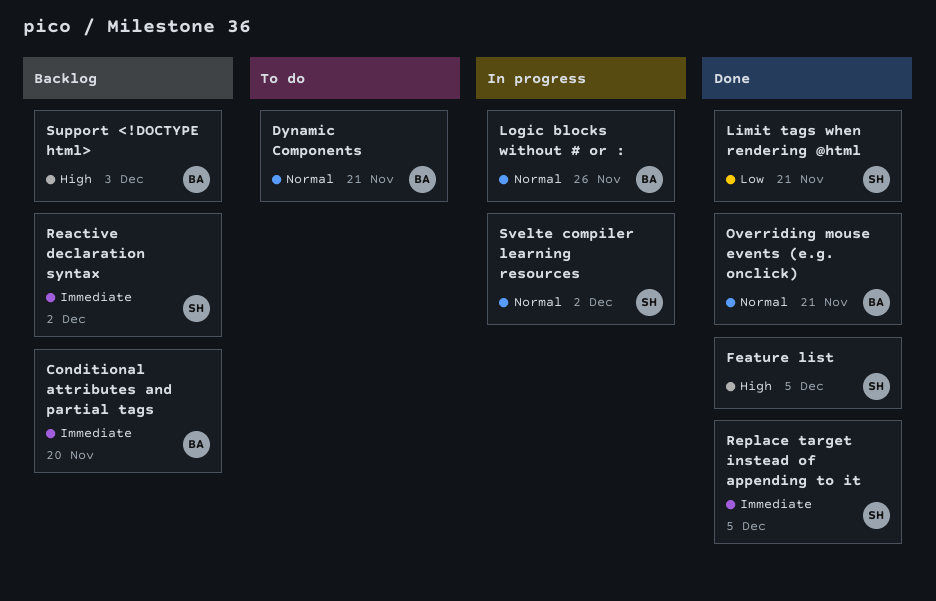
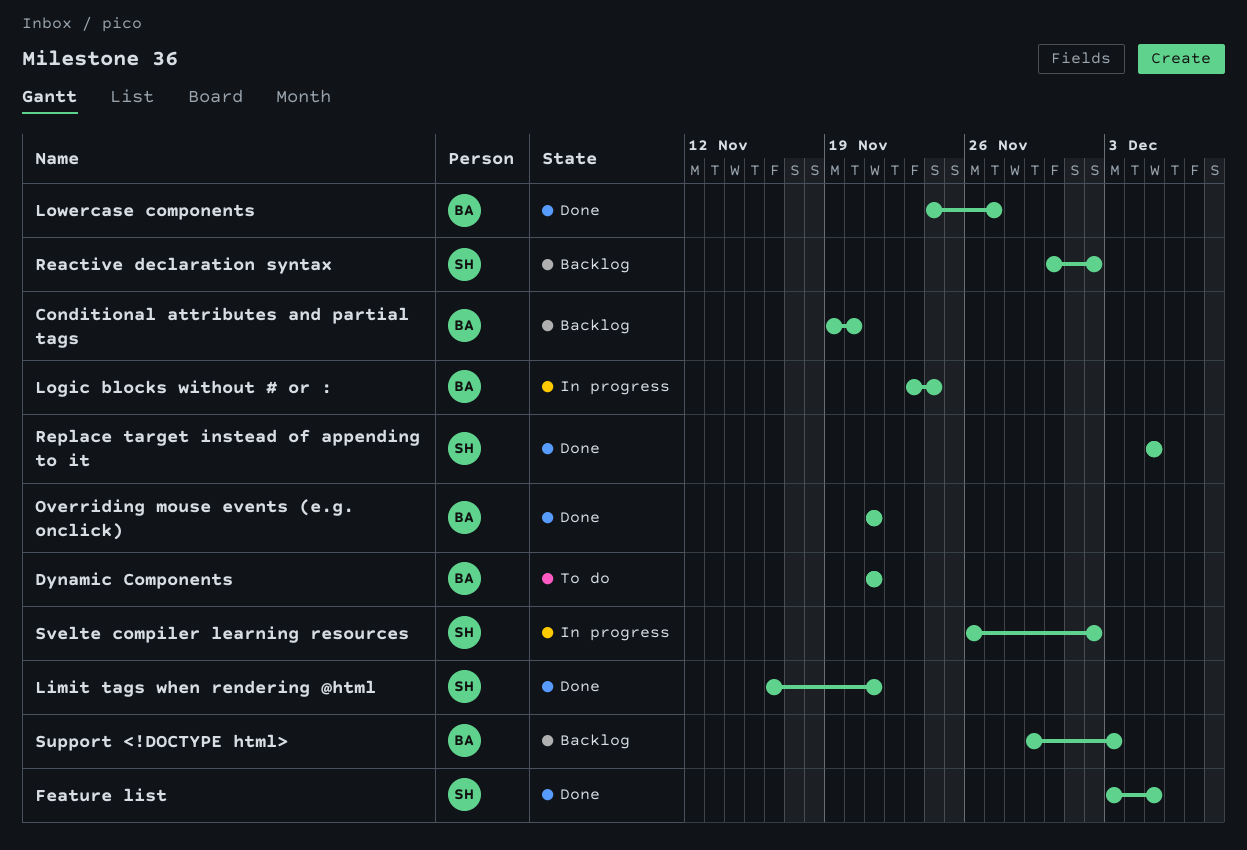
Logic blocks without # or :, due: Nov 26 -> Nov 24
Lowercase components: none -> present

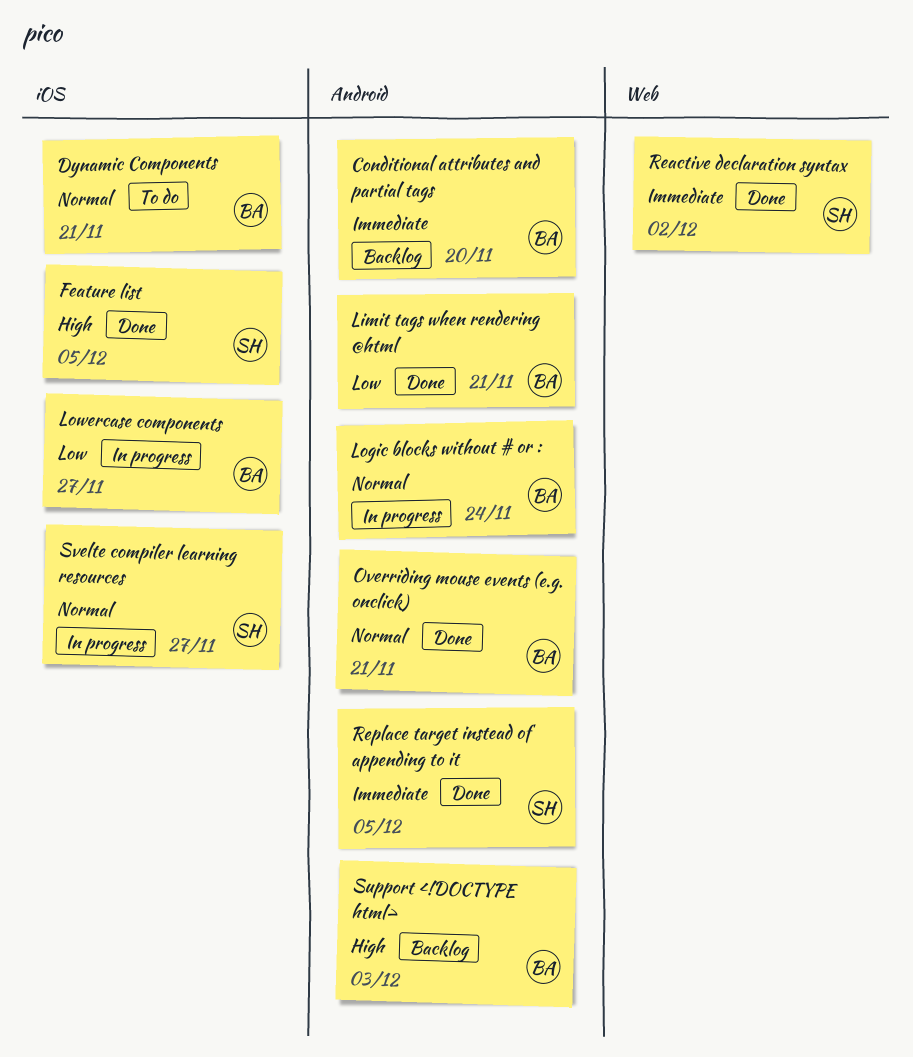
Limit tags when rendering @html, owner: SH -> BA
Lowercase components, status: Done -> In progress
Reactive declaration syntax, status: Backlog -> Done
Svelte compiler learning resources, due: Dec 2 -> Nov 27

